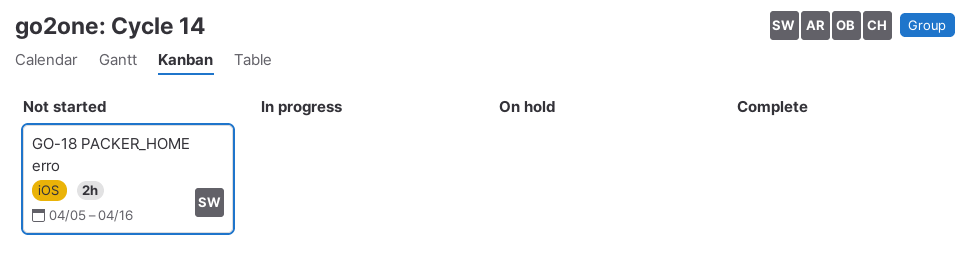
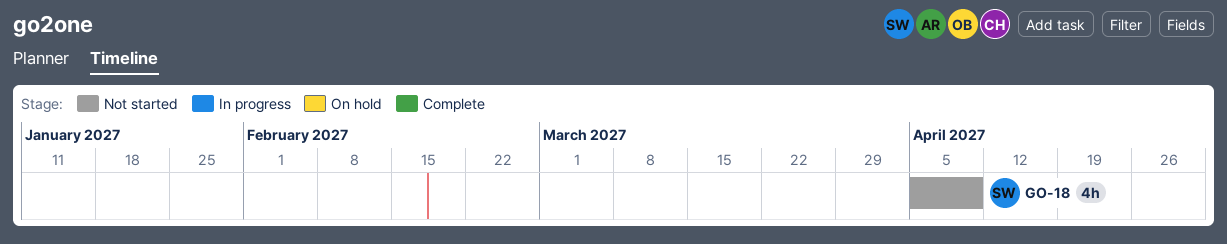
GO-18, estimate: 2h -> 4h
GO-18, due: Apr 16 -> Apr 9

